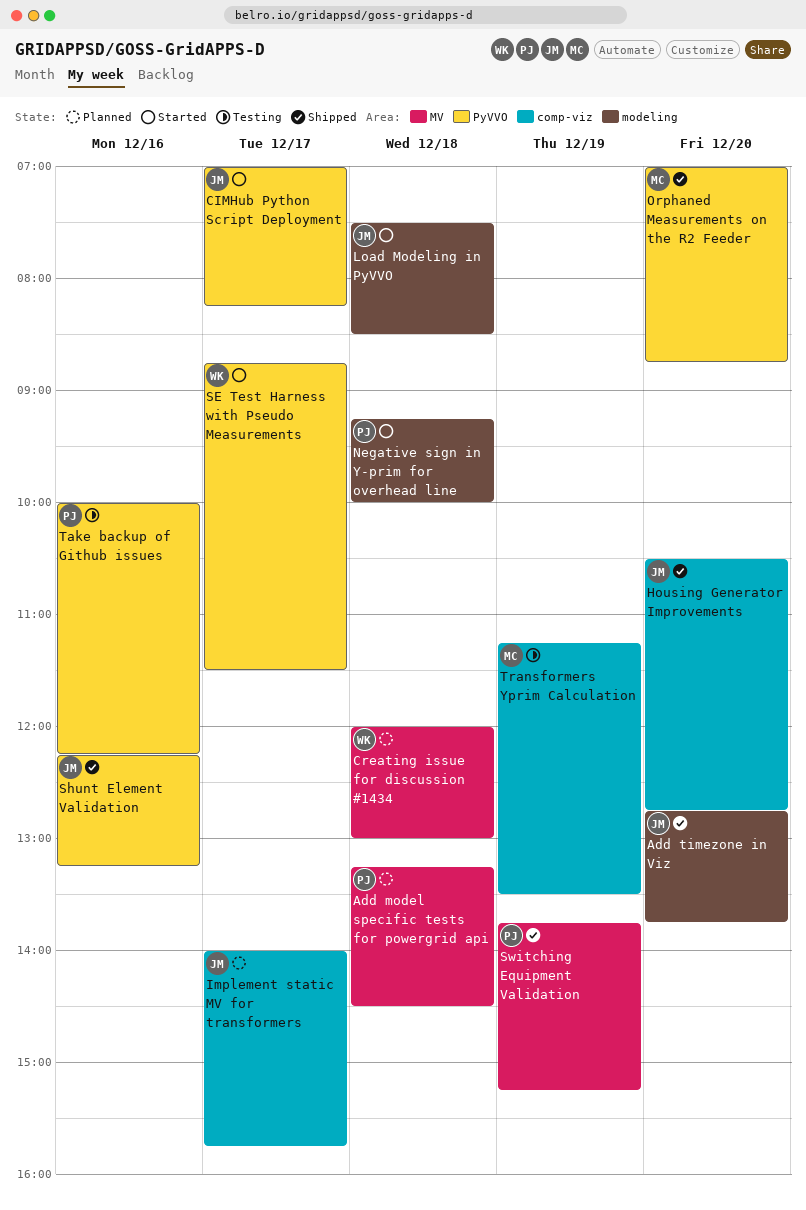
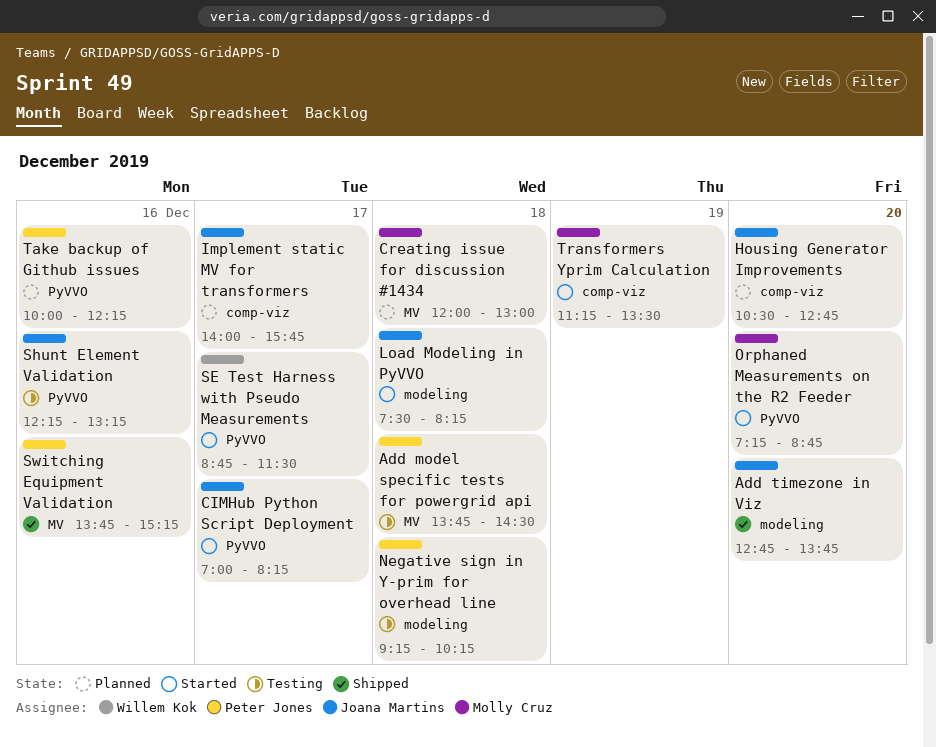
Add model specific tests for powergrid api, status: Planned -> Testing
Add model specific tests for powergrid api, begins: 13:15 -> 13:45
Creating issue for discussion #1434, owner: Willem Kok -> Molly Cruz
Housing Generator Improvements, status: Shipped -> Planned
Load Modeling in PyVVO, ends: 08:30 -> 08:15
Negative sign in Y-prim for overhead line, status: Started -> Testing
Negative sign in Y-prim for overhead line, ends: 10:00 -> 10:15
Orphaned Measurements on the R2 Feeder, status: Shipped -> Started
Orphaned Measurements on the R2 Feeder, begins: 07:00 -> 07:15
Shunt Element Validation, status: Shipped -> Testing
Switching Equipment Validation, day: Dec 19 -> Dec 16
Take backup of Github issues, status: Testing -> Planned
Transformers Yprim Calculation, status: Testing -> Started

